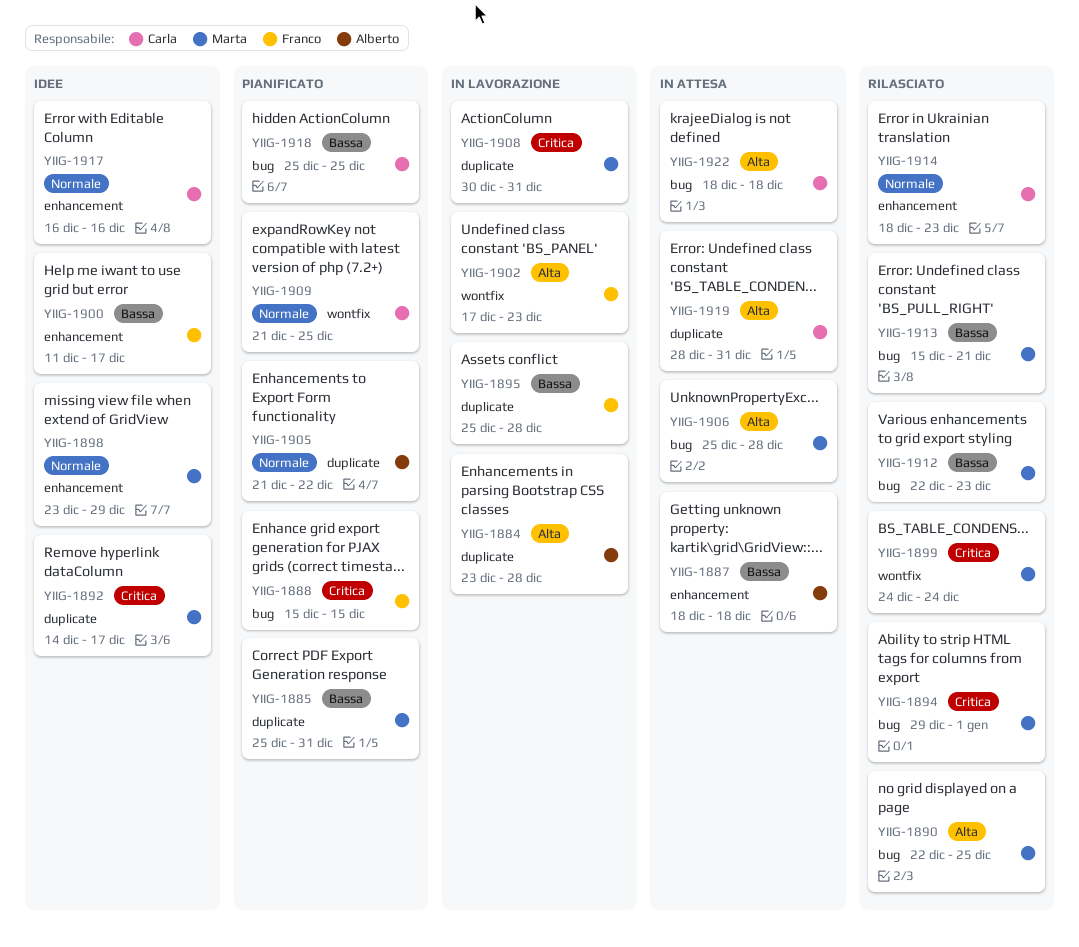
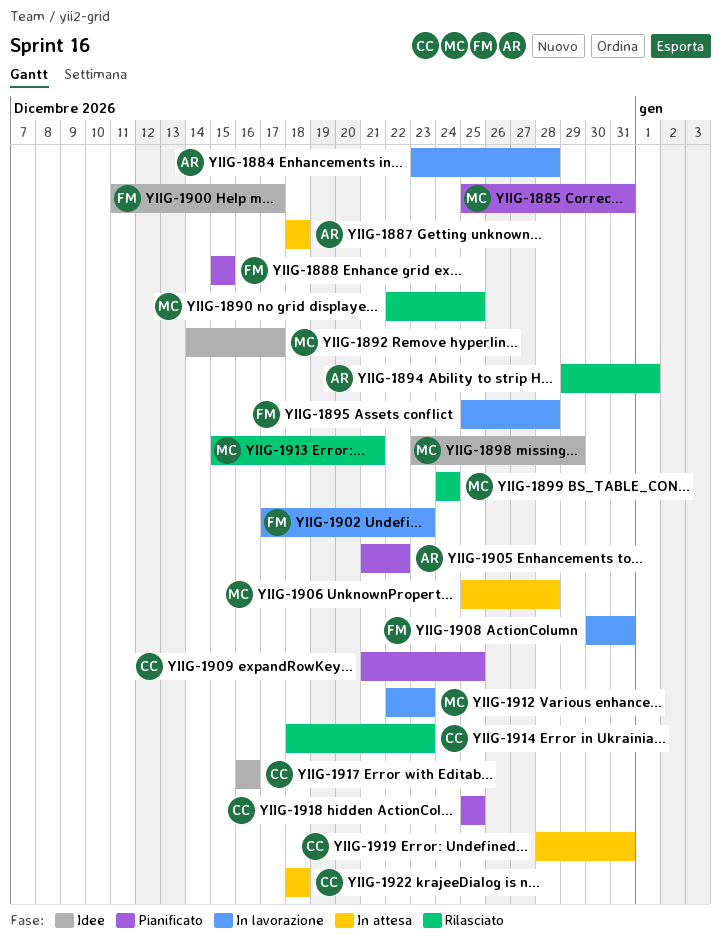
YIIG-1894, owner: Marta -> Alberto
YIIG-1908, owner: Marta -> Franco
YIIG-1912, status: Rilasciato -> In lavorazione

